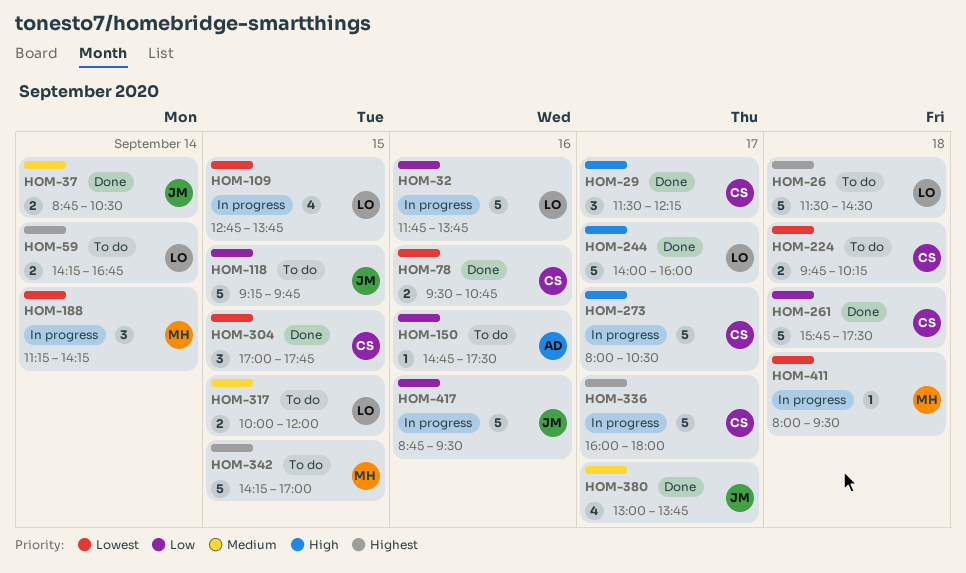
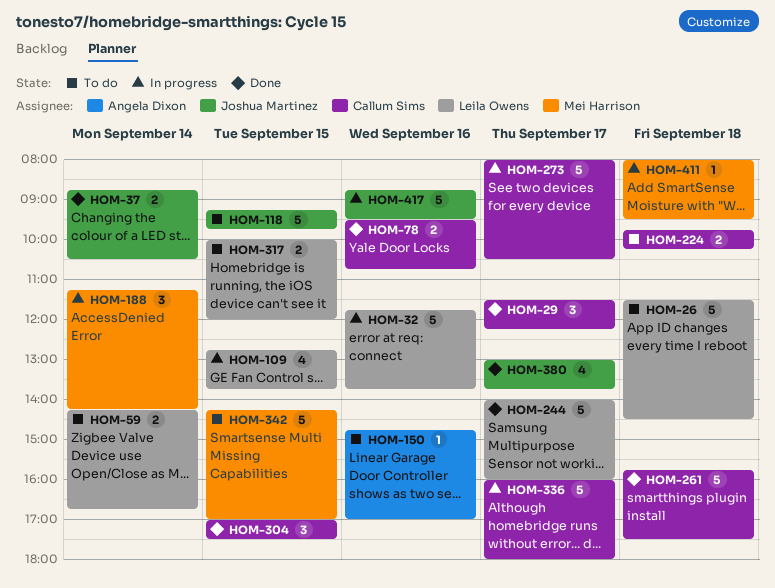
HOM-150, ends: 17:30 -> 17:00
HOM-304, ends: 17:45 -> 17:30

